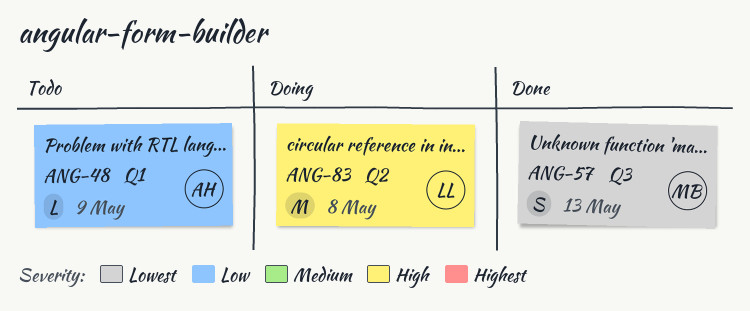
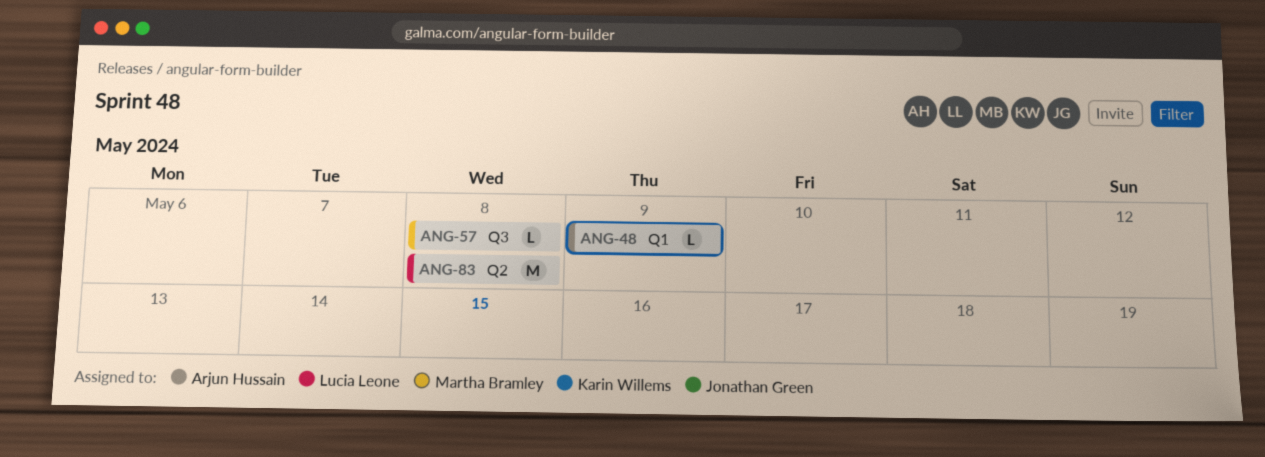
ANG-57, estimate: S -> L
ANG-57, due: May 13 -> May 8

